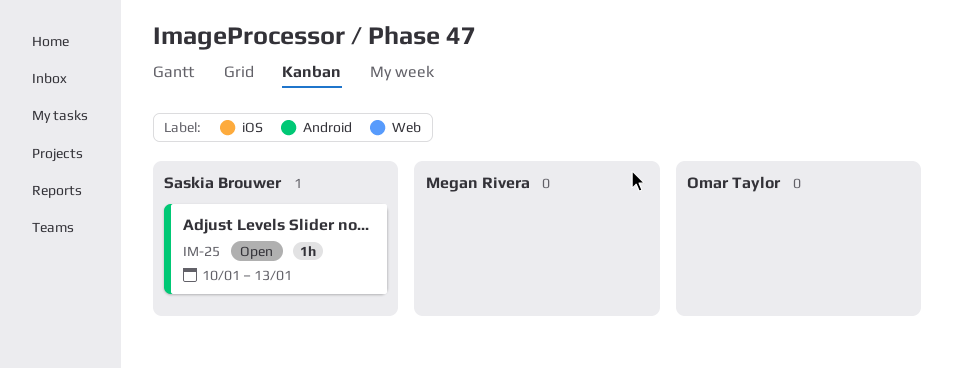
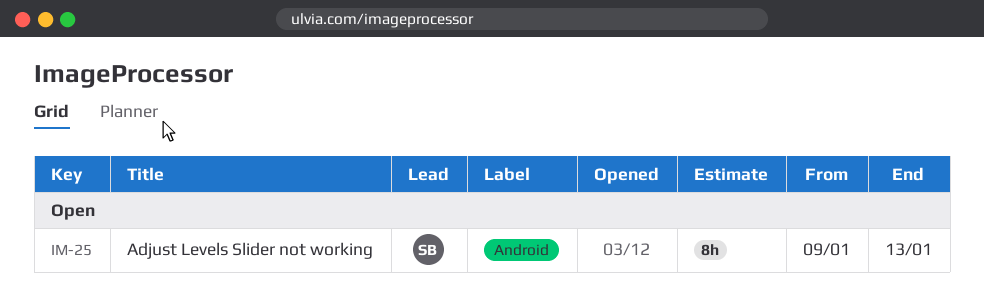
IM-25, estimate: 1h -> 8h
IM-25, start: Jan 10 -> Jan 9

